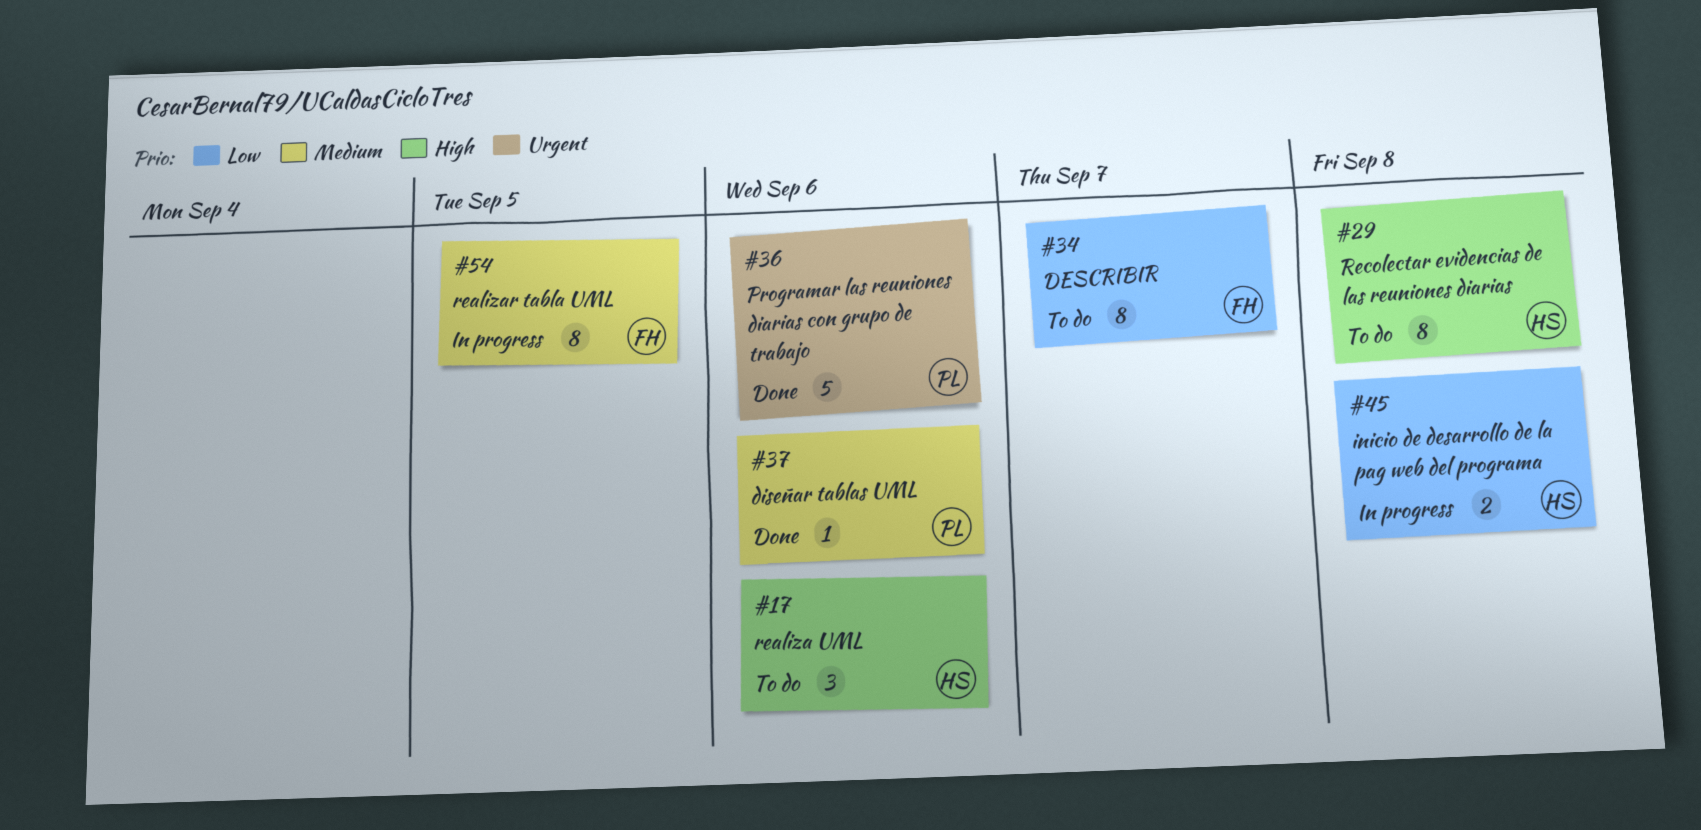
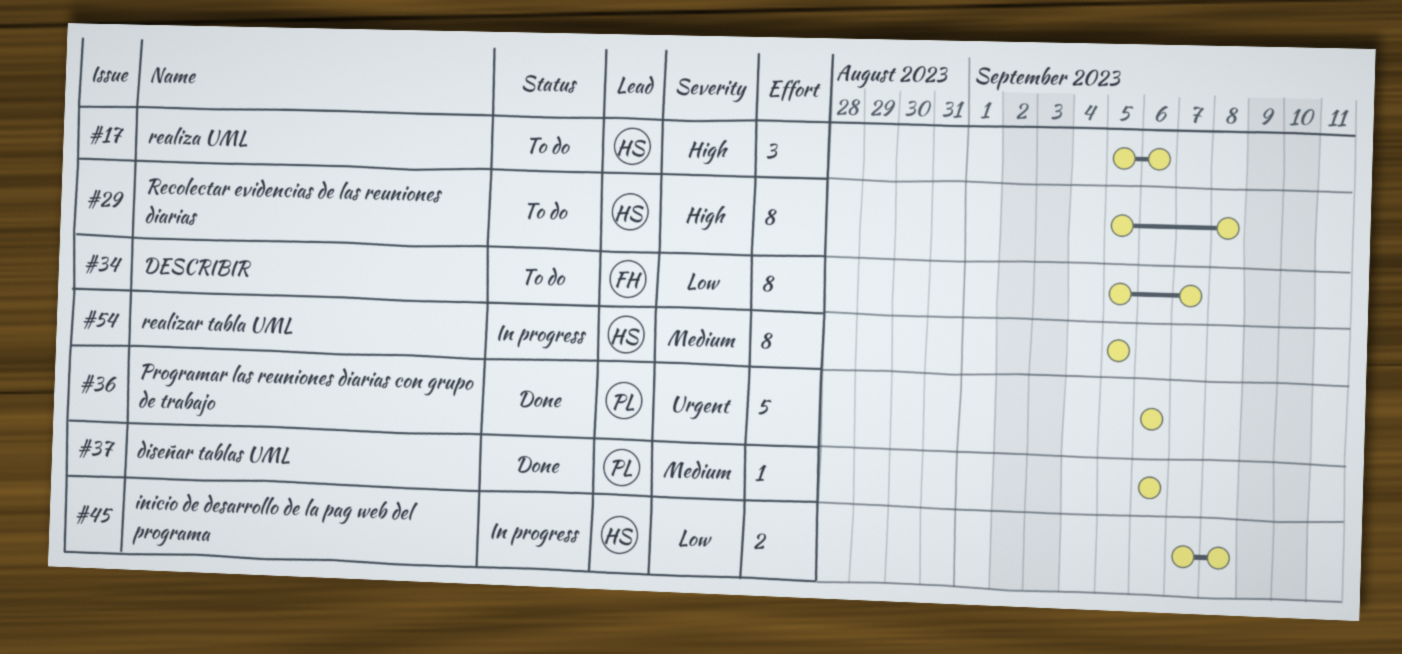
#54, owner: FH -> HS

